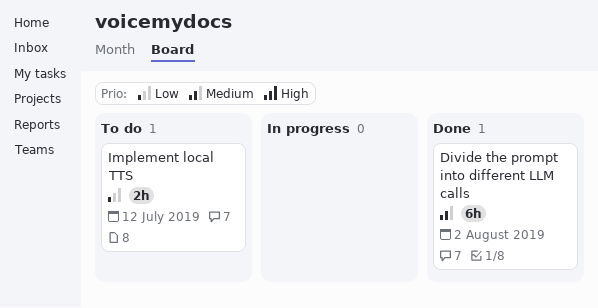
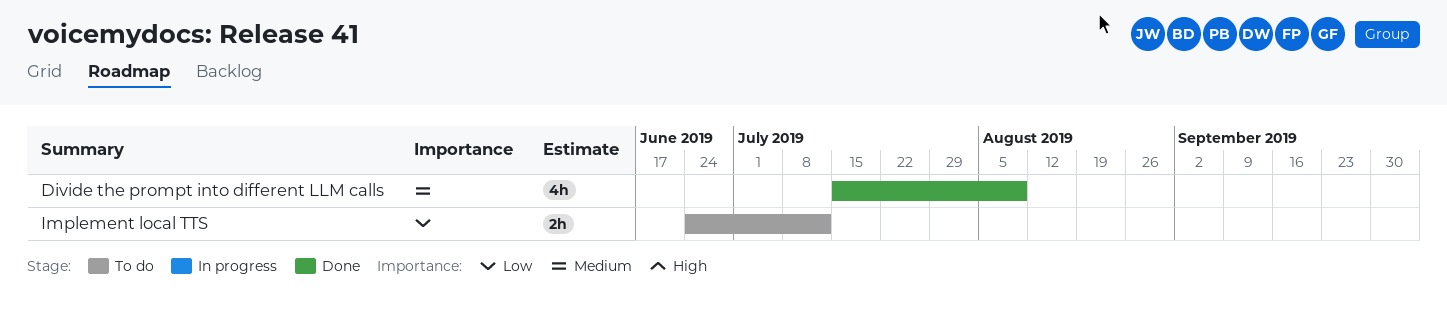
Divide the prompt into different LLM calls, estimate: 6h -> 4h
Divide the prompt into different LLM calls, due: Aug 2 -> Aug 9

